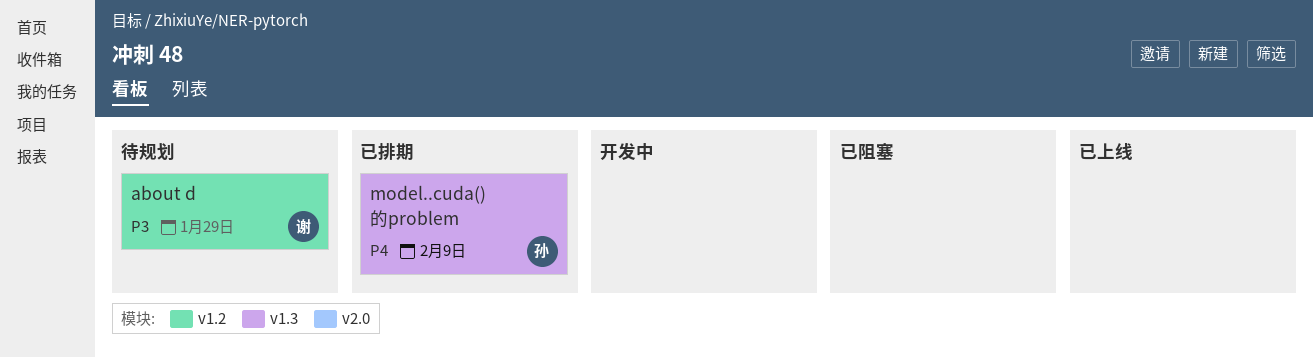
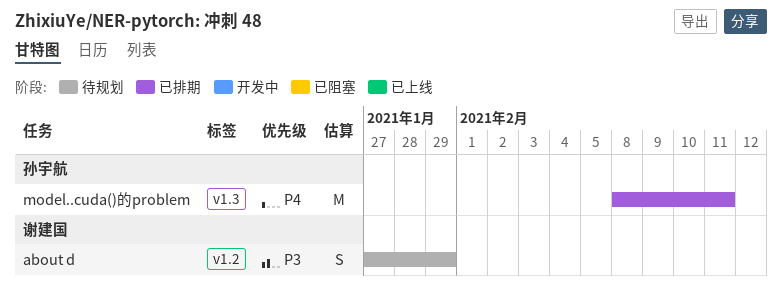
model..cuda()的problem, due: Feb 9 -> Feb 11

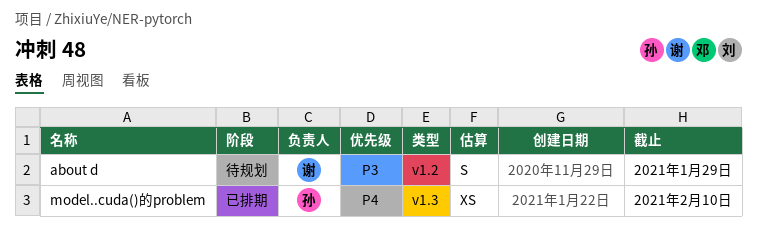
model..cuda()的problem, estimate: M -> XS
model..cuda()的problem, due: Feb 11 -> Feb 10

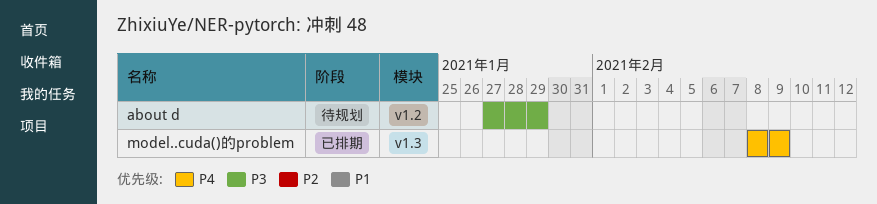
model..cuda()的problem, due: Feb 10 -> Feb 9

